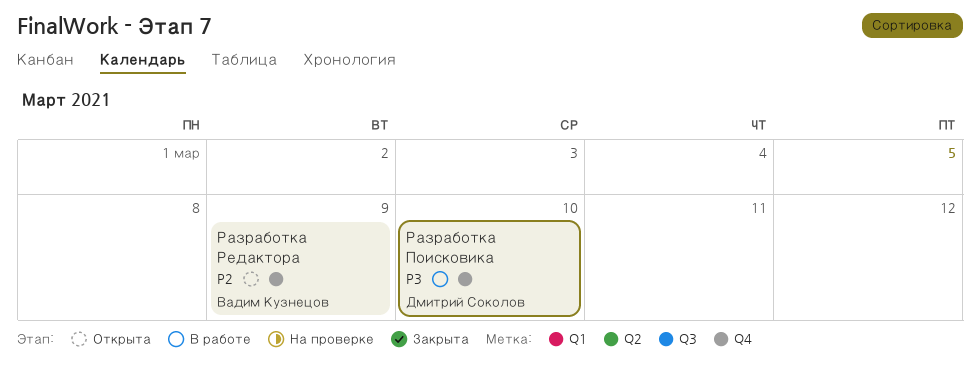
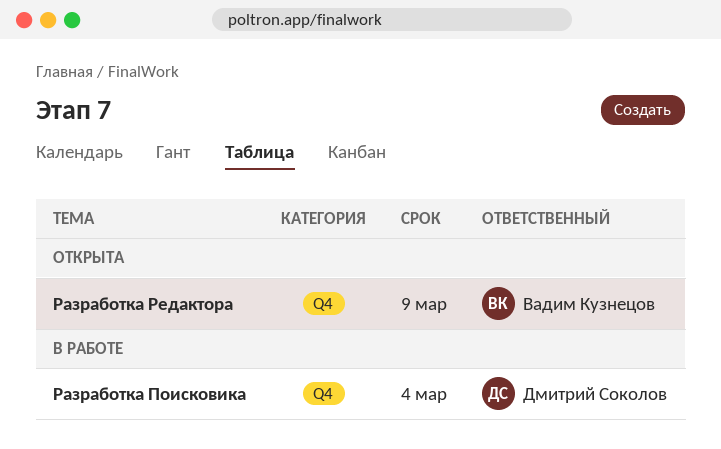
Разработка Поисковика, due: Mar 10 -> Mar 4

